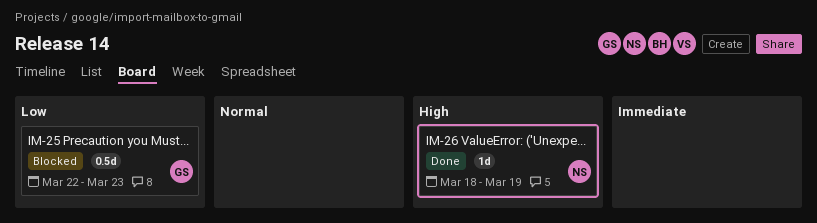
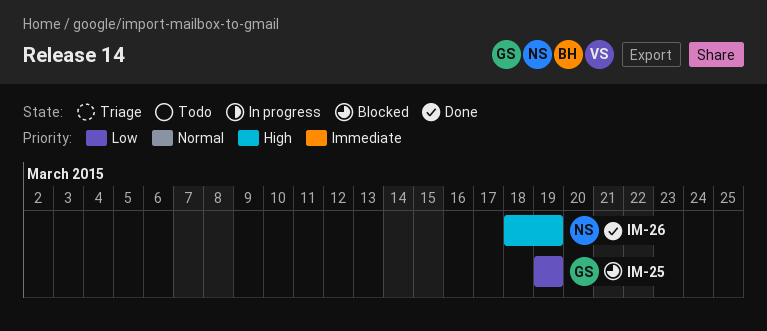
IM-25, start: Mar 22 -> Mar 19
IM-25, due: Mar 23 -> Mar 19

